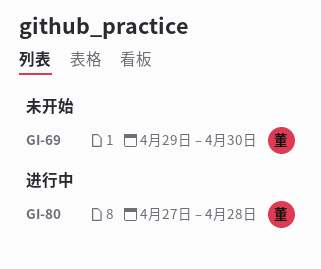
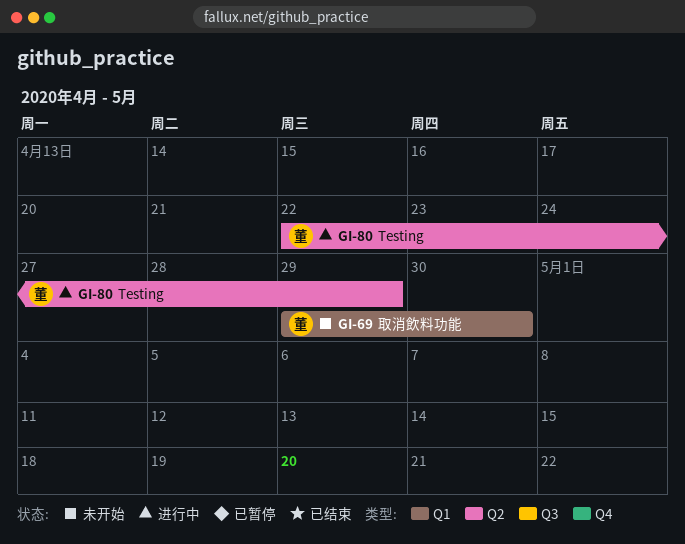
GI-80, start: Apr 27 -> Apr 22
GI-80, due: Apr 28 -> Apr 29

